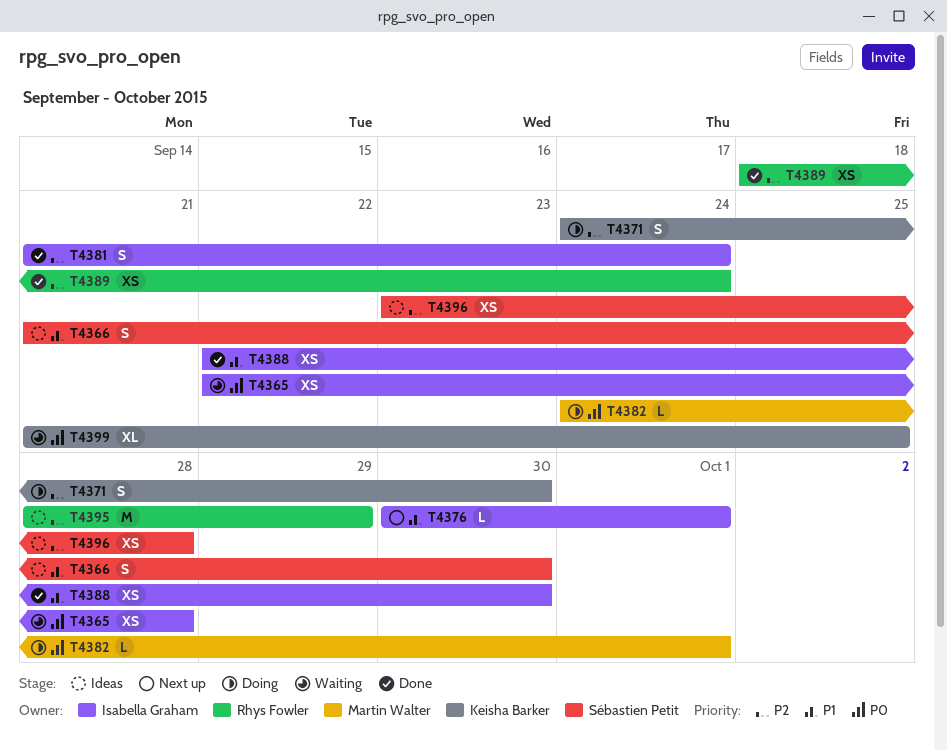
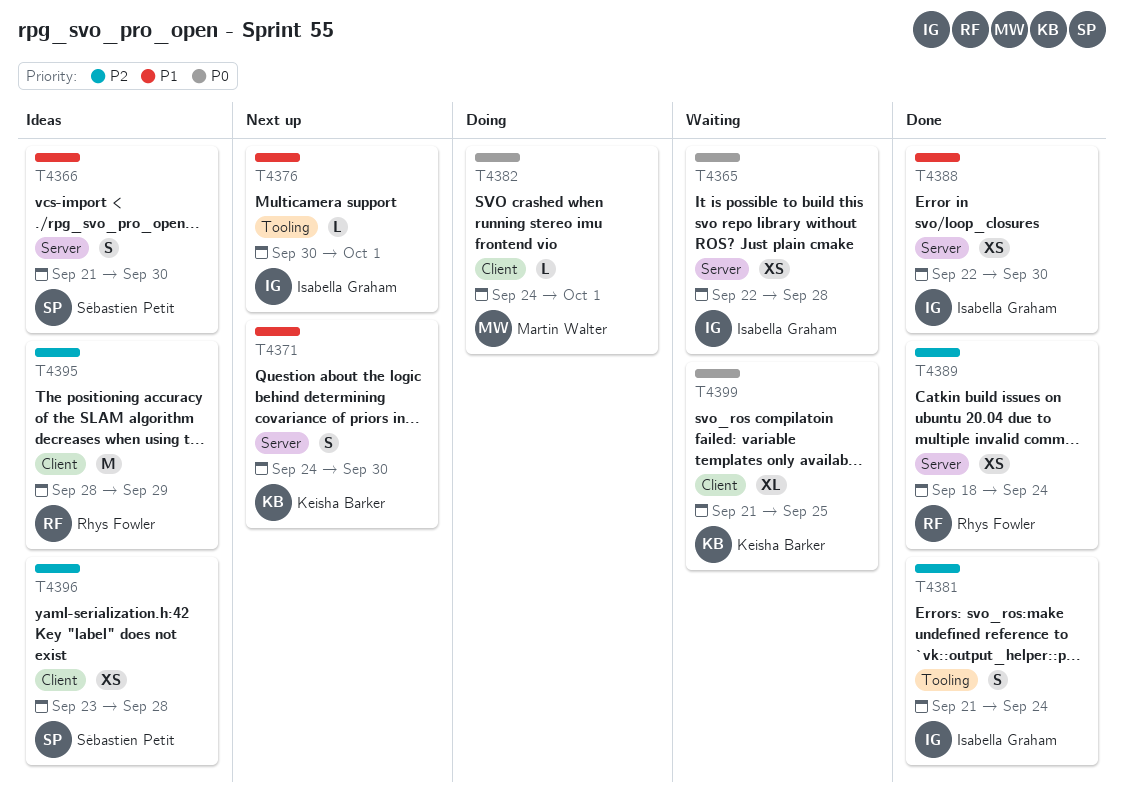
T4371, status: Doing -> Next up
T4371, priority: P2 -> P1

